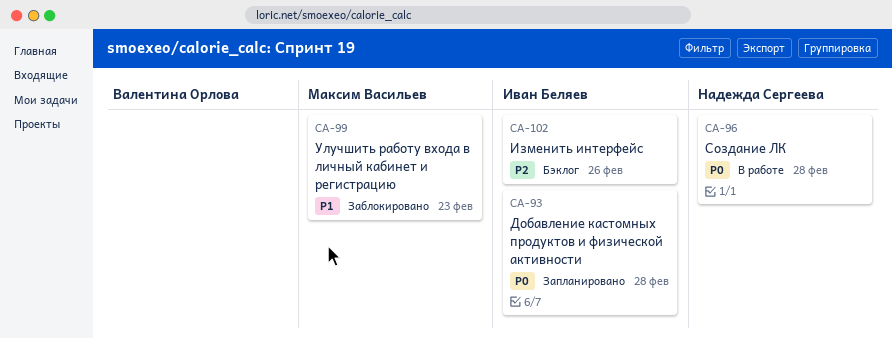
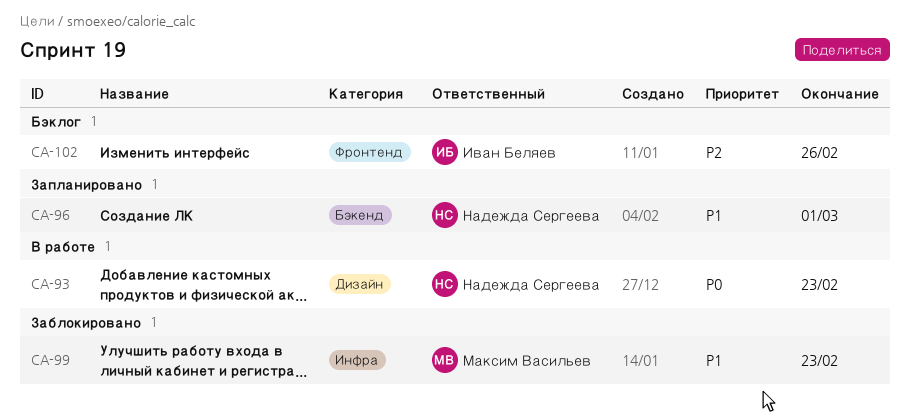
CA-93, status: Запланировано -> В работе
CA-93, owner: Иван Беляев -> Надежда Сергеева
CA-93, due: Feb 28 -> Feb 23
CA-96, status: В работе -> Запланировано
CA-96, priority: P0 -> P1
CA-96, due: Feb 28 -> Mar 1

